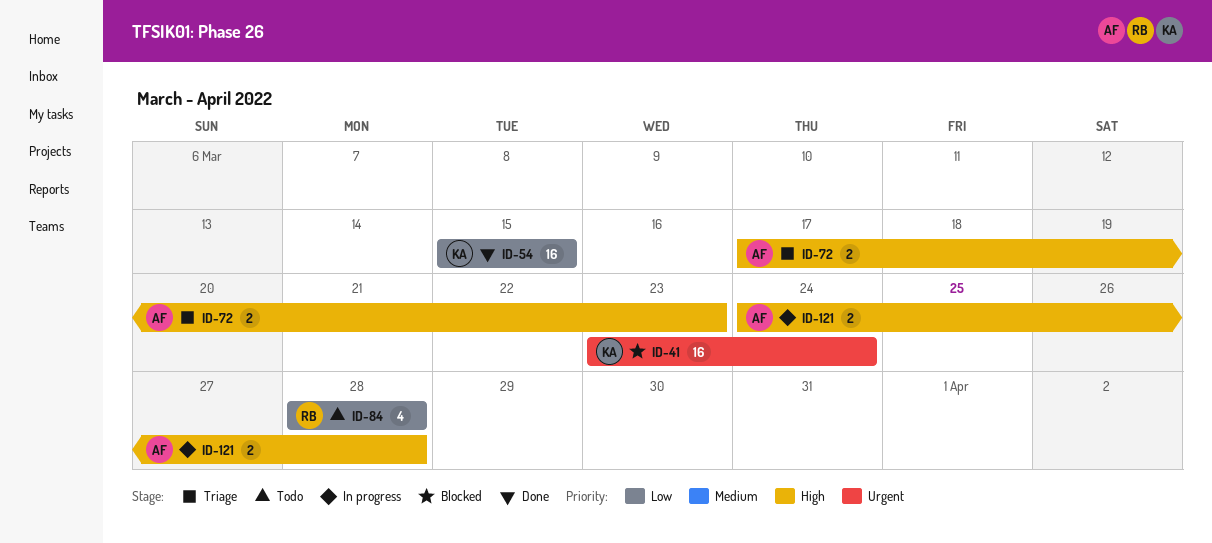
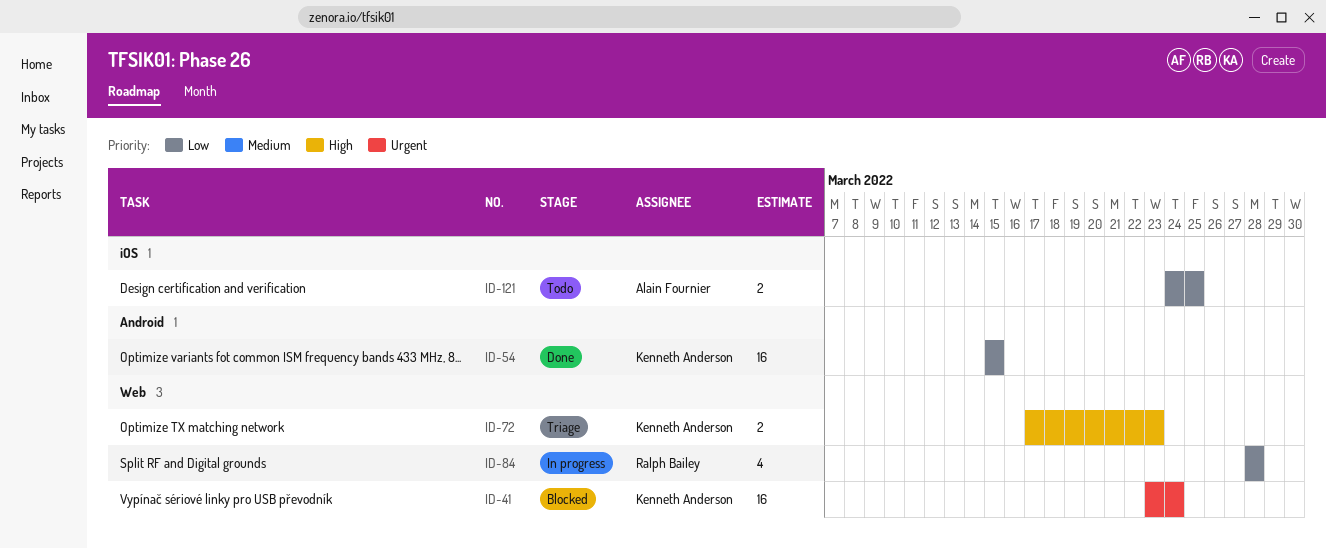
ID-72, owner: Alain Fournier -> Kenneth Anderson
ID-84, status: Todo -> In progress
ID-121, status: In progress -> Todo
ID-121, priority: High -> Low
ID-121, due: Mar 28 -> Mar 25

